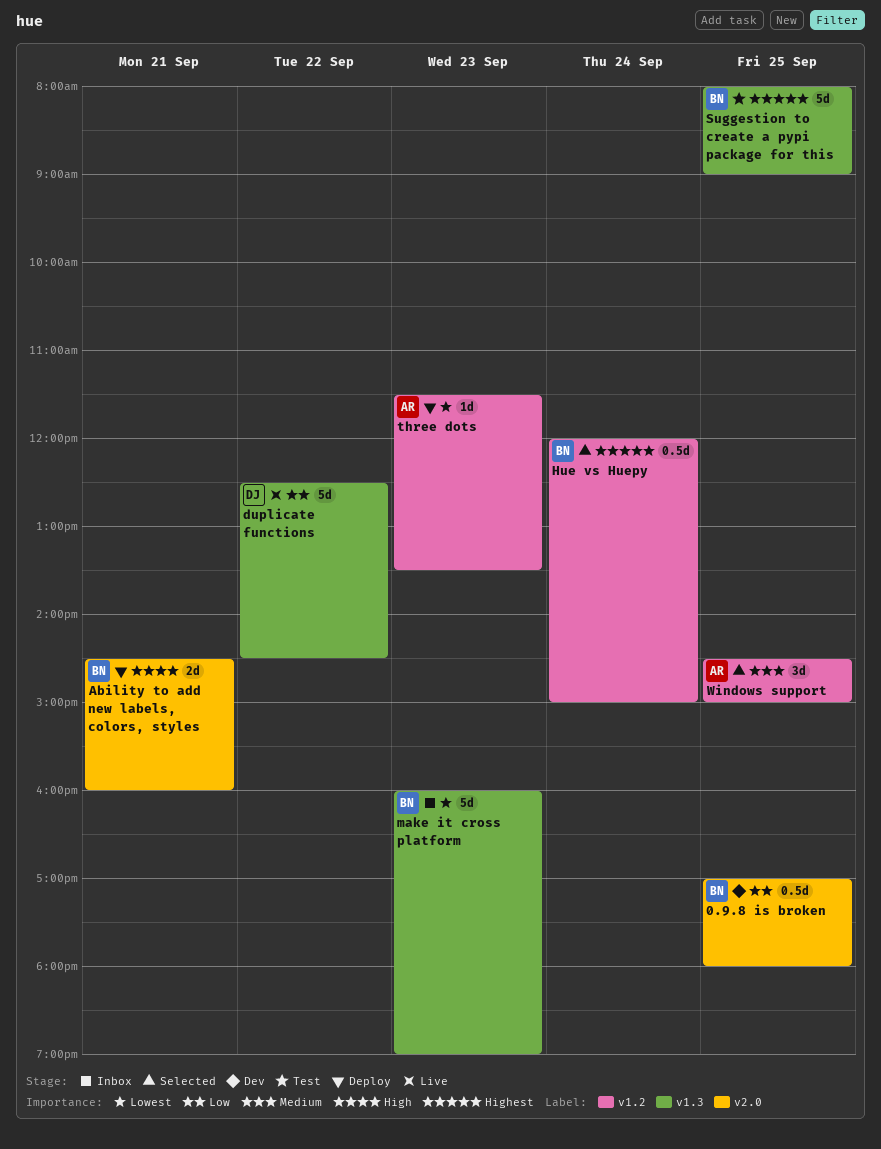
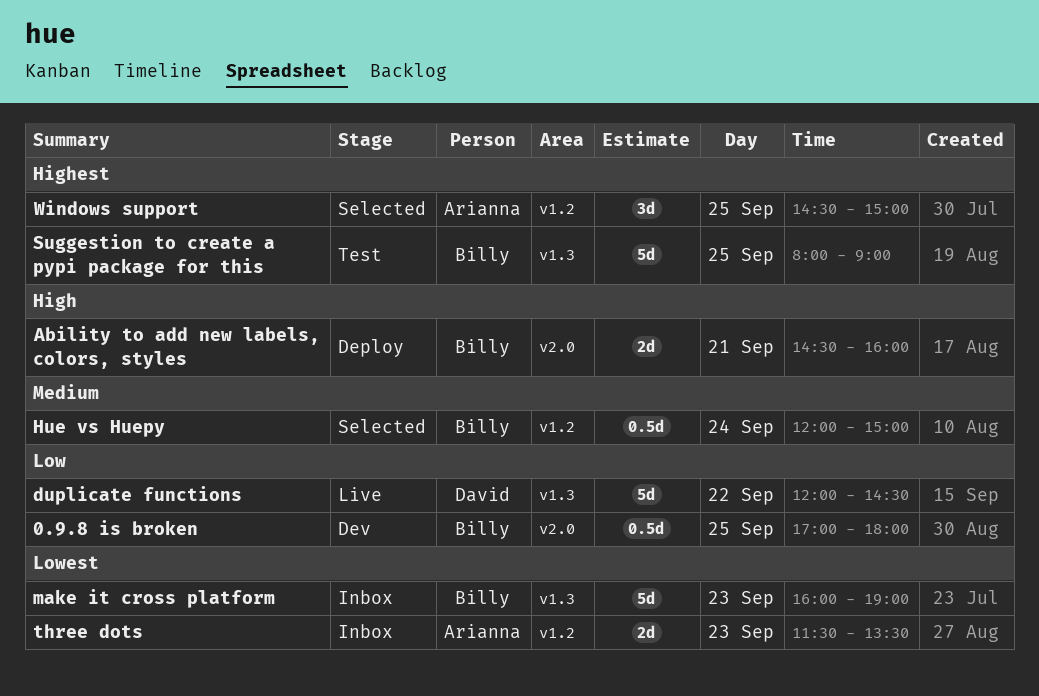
duplicate functions, begins: 12:30 -> 12:00
Hue vs Huepy, priority: Highest -> Medium
three dots, status: Deploy -> Inbox
three dots, estimate: 1d -> 2d
Windows support, priority: Medium -> Highest

